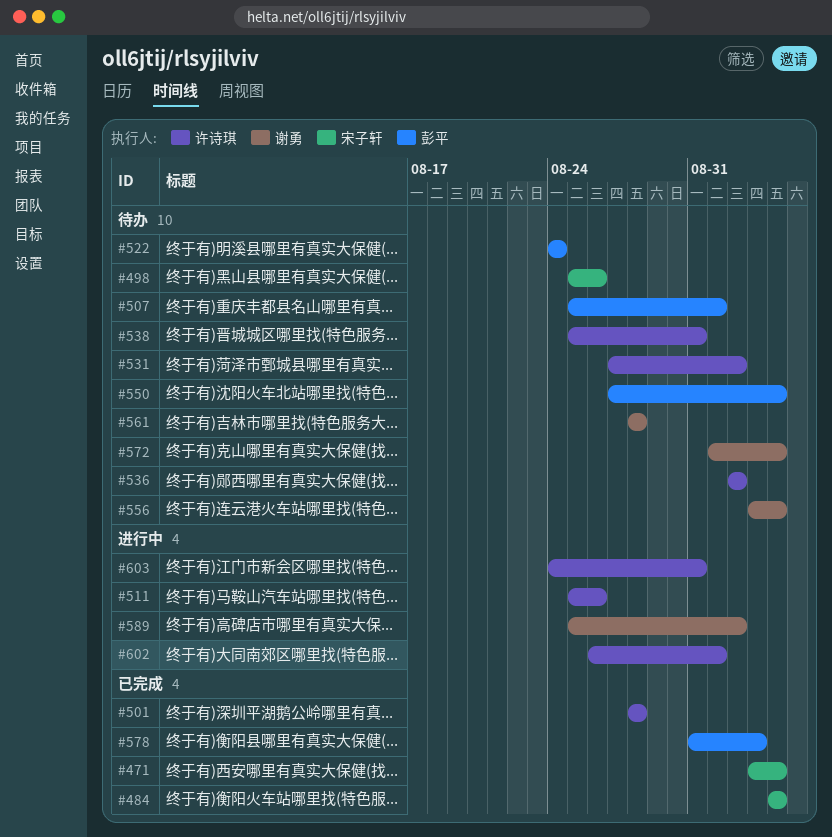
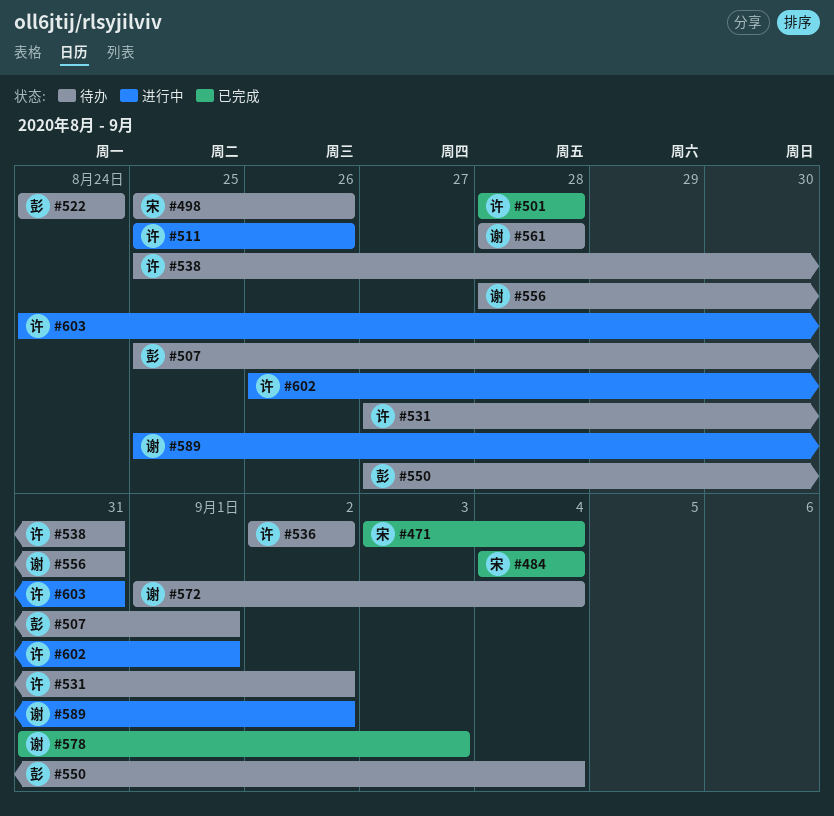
#556, start: Sep 3 -> Aug 28
#556, due: Sep 4 -> Aug 31
#578, owner: 彭平 -> 谢勇

